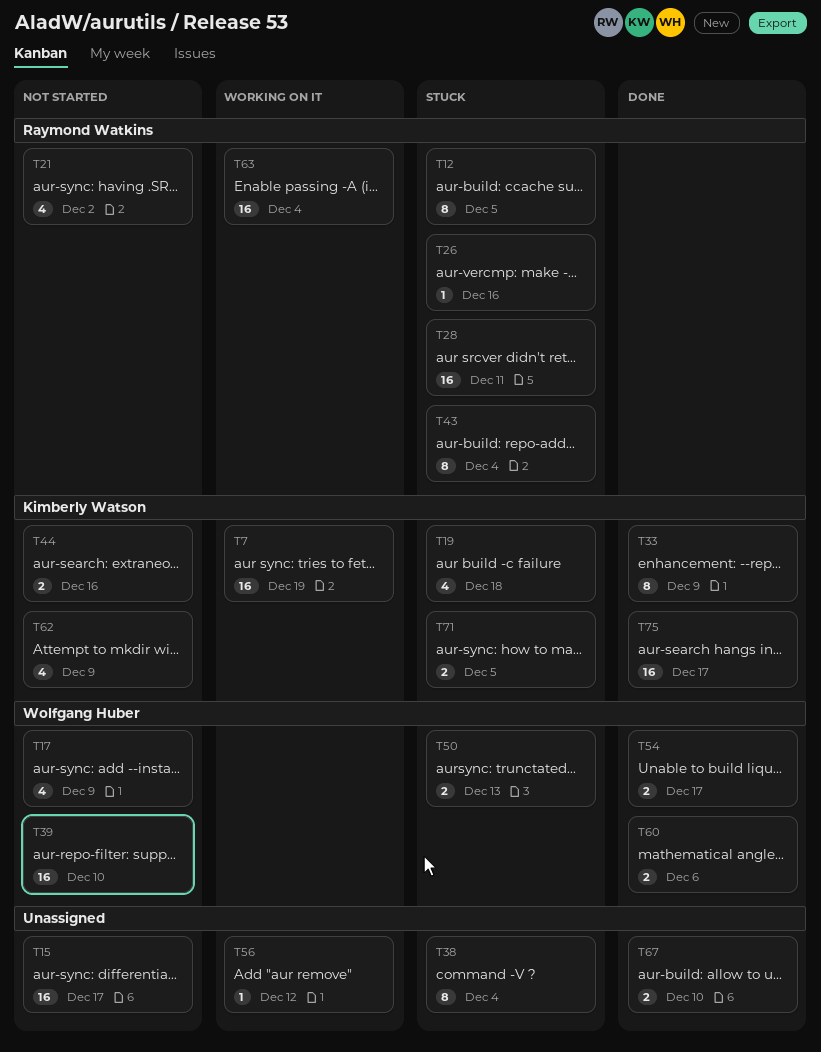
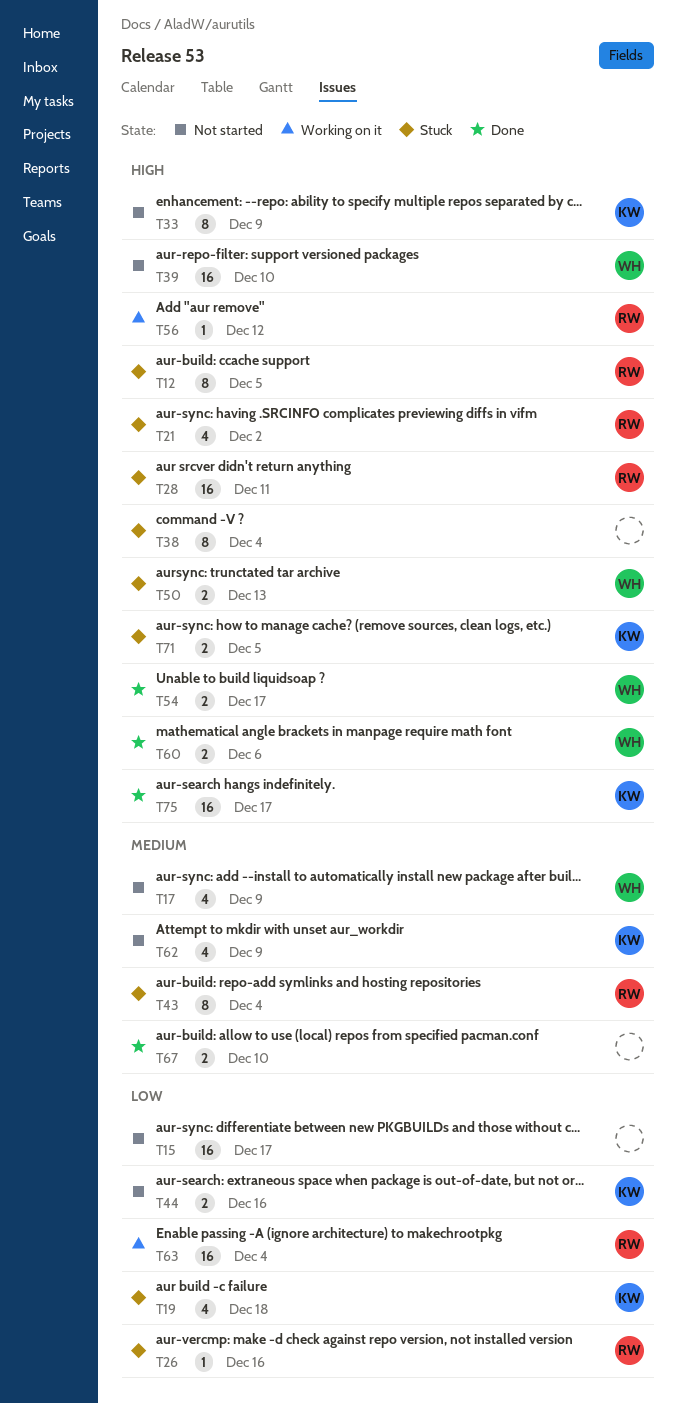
T7: present -> none
T21, status: Not started -> Stuck
T33, status: Done -> Not started
T56, owner: none -> Raymond Watkins

